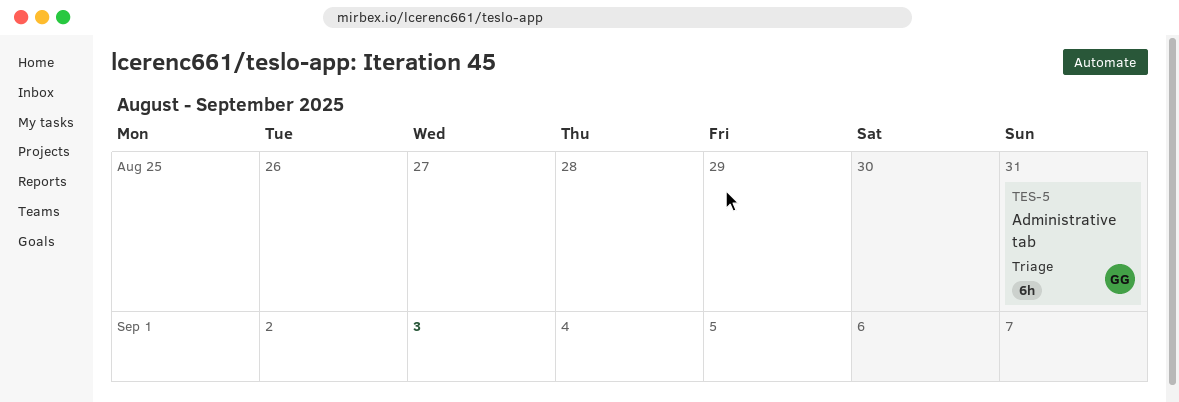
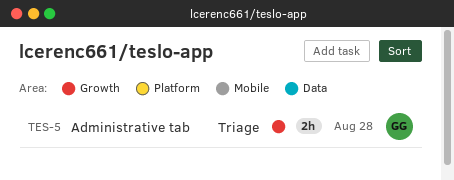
TES-5, estimate: 6h -> 2h
TES-5, due: Aug 31 -> Aug 28

